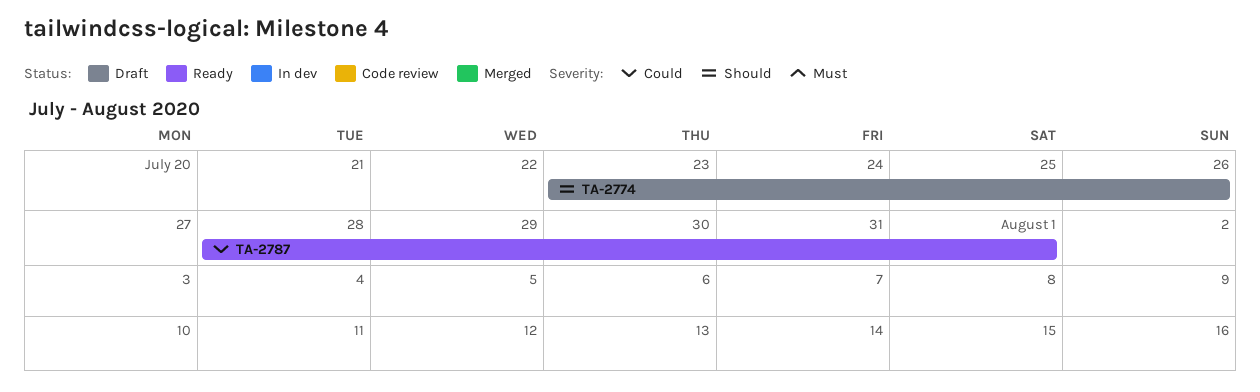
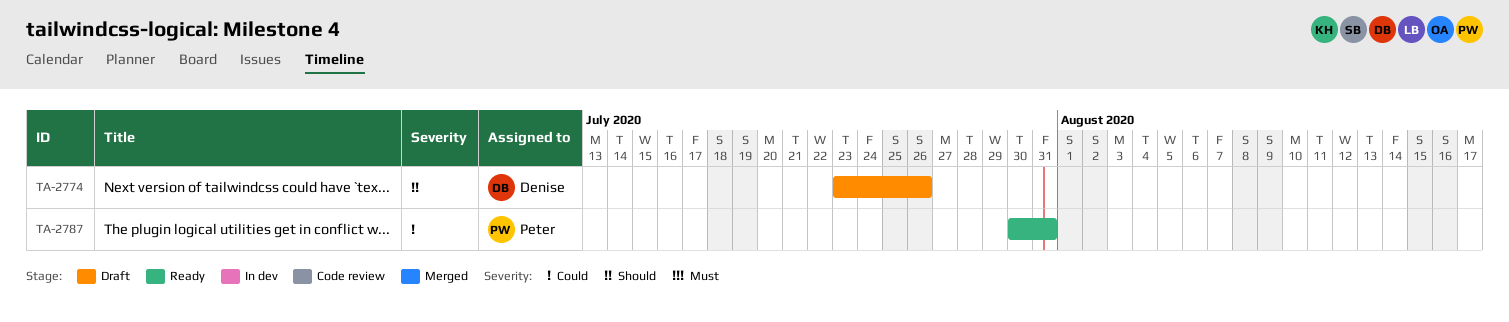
TA-2787, start: Jul 28 -> Jul 30
TA-2787, due: Aug 1 -> Jul 31

